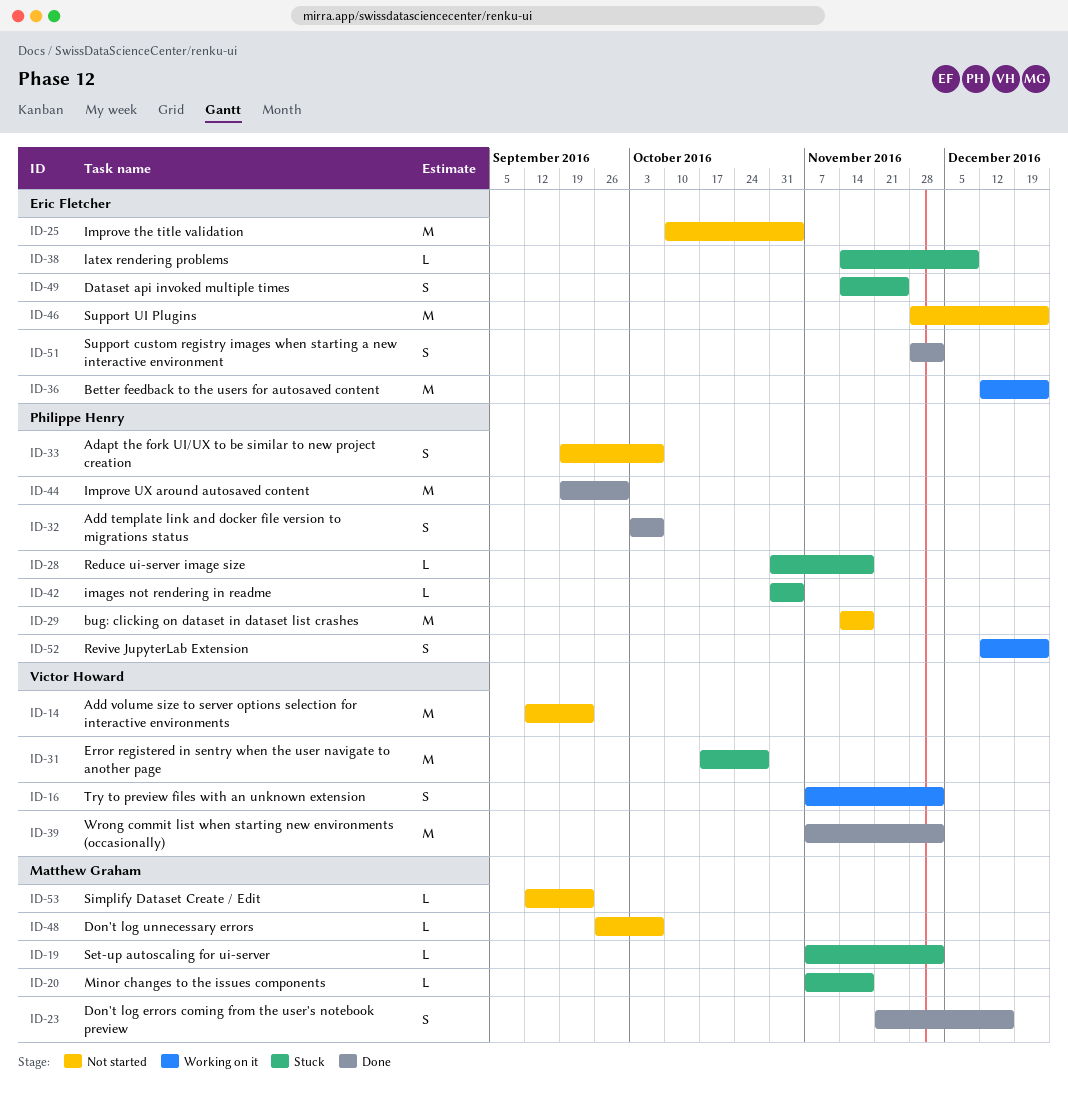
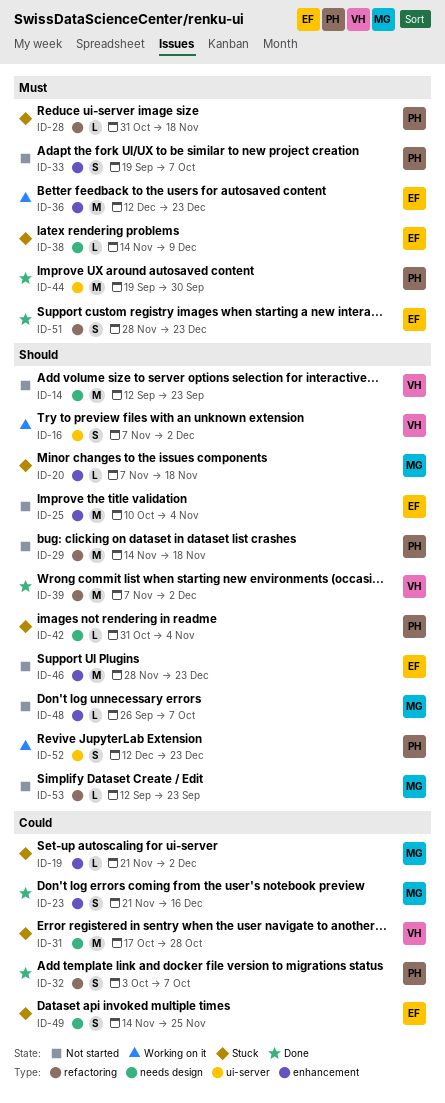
ID-19, start: Nov 7 -> Nov 21
ID-51, due: Dec 2 -> Dec 23

